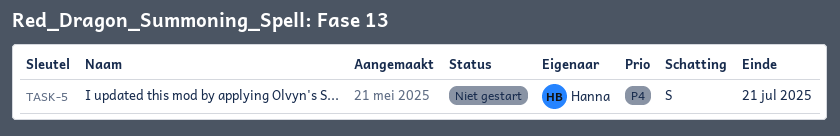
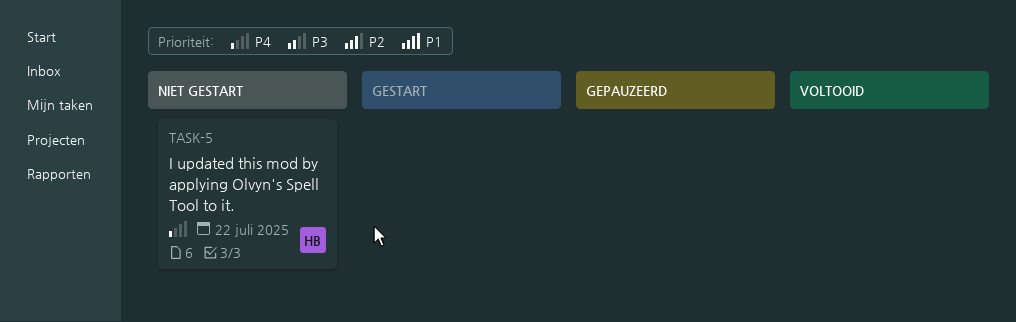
TASK-5, due: Jul 21 -> Jul 22

